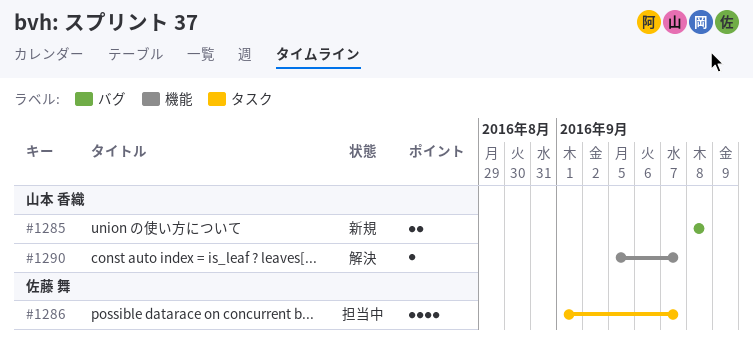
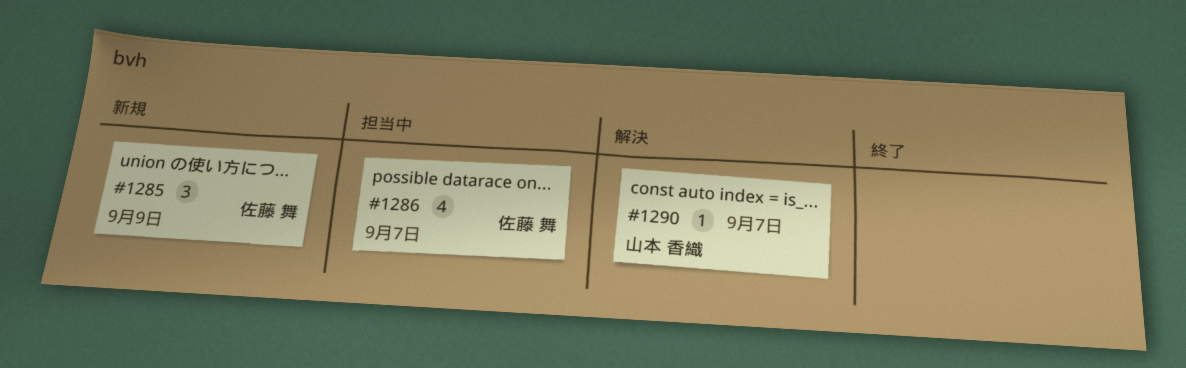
#1285, owner: 山本 香織 -> 佐藤 舞
#1285, estimate: 2 -> 3
#1285, due: Sep 8 -> Sep 9

